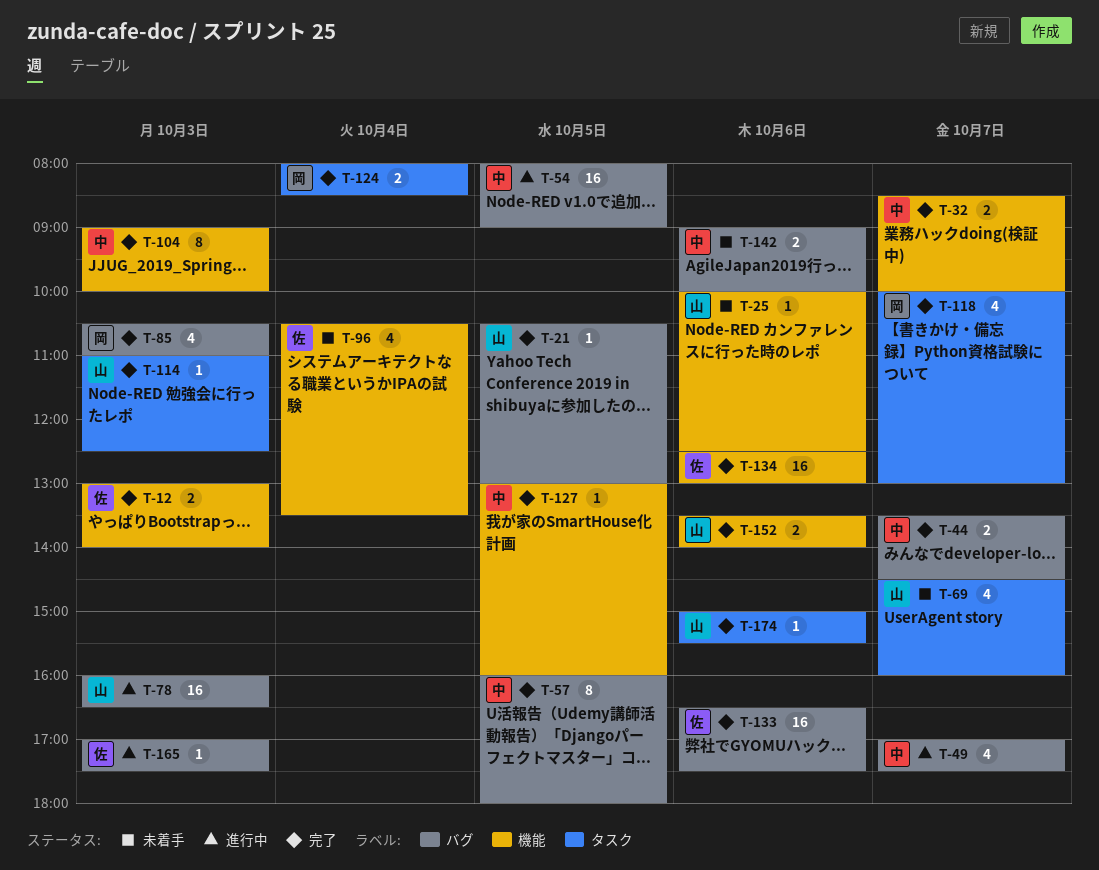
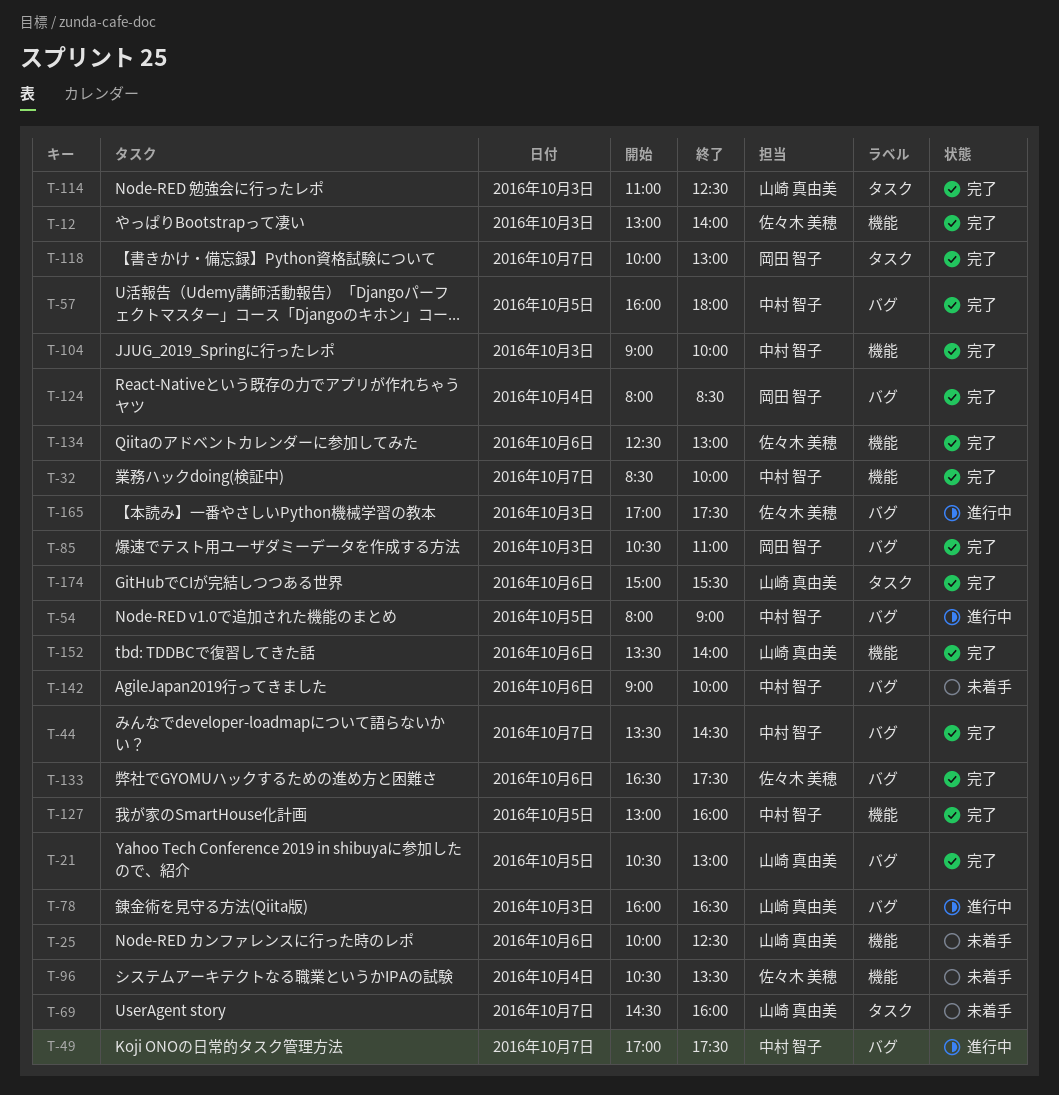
T-124, label: タスク -> バグ

